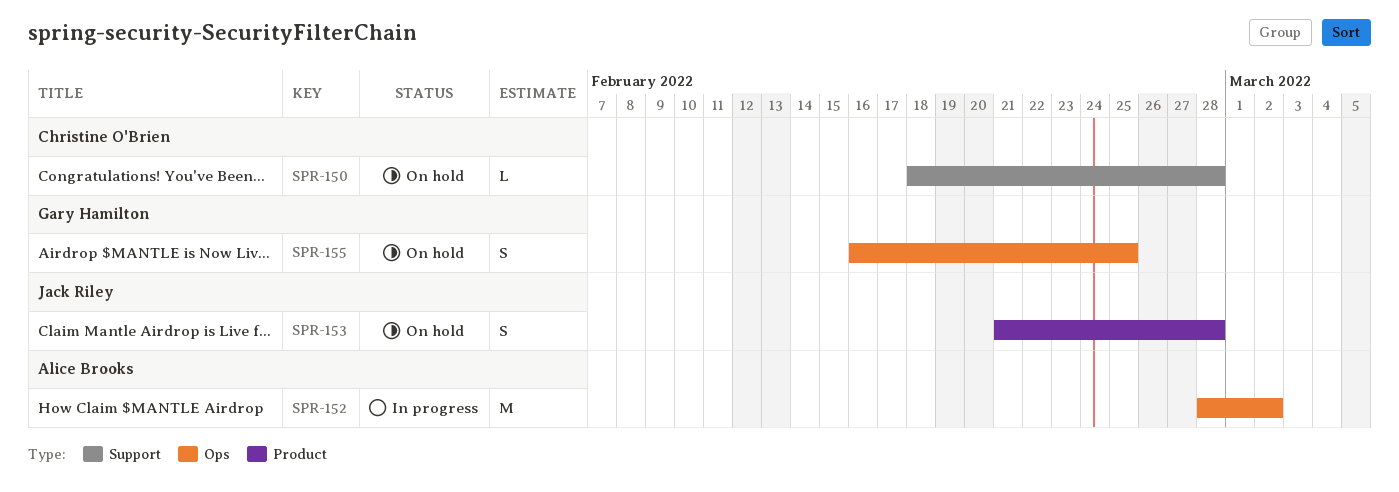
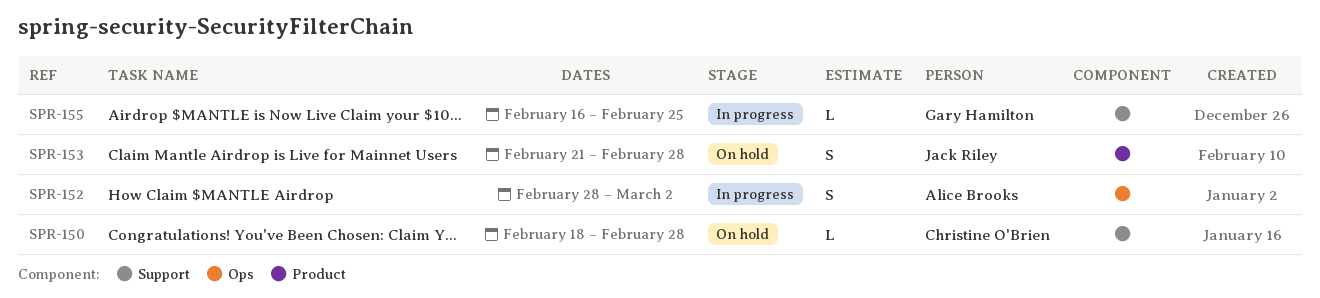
SPR-152, estimate: M -> S
SPR-155, status: On hold -> In progress
SPR-155, label: Ops -> Support
SPR-155, estimate: S -> L

